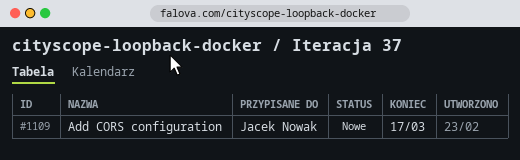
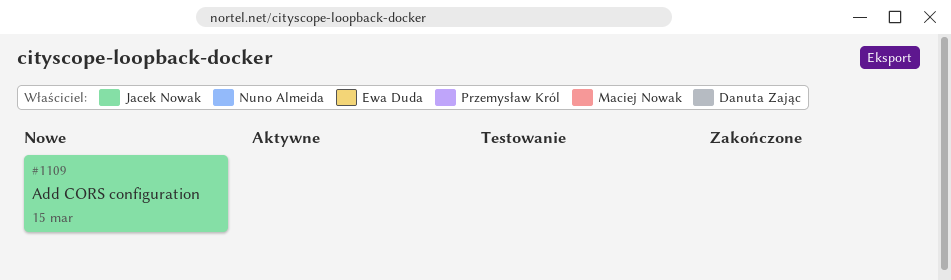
#1109, due: Mar 17 -> Mar 15

